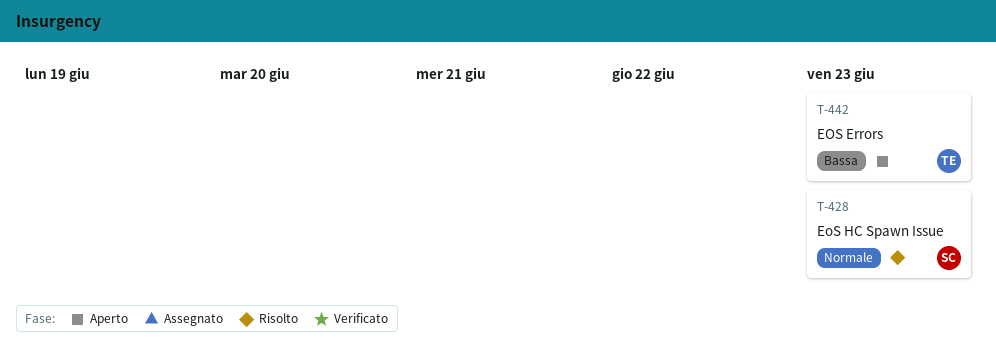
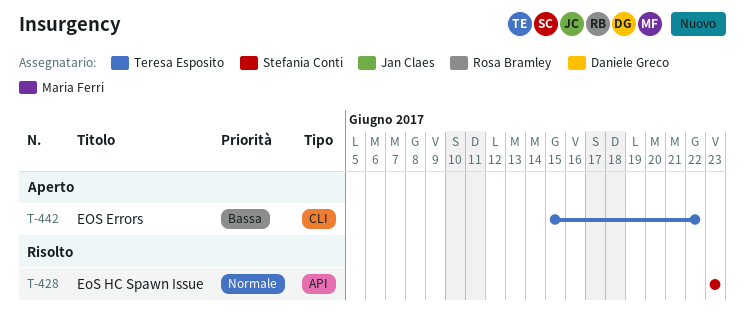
T-442, due: Jun 23 -> Jun 22

